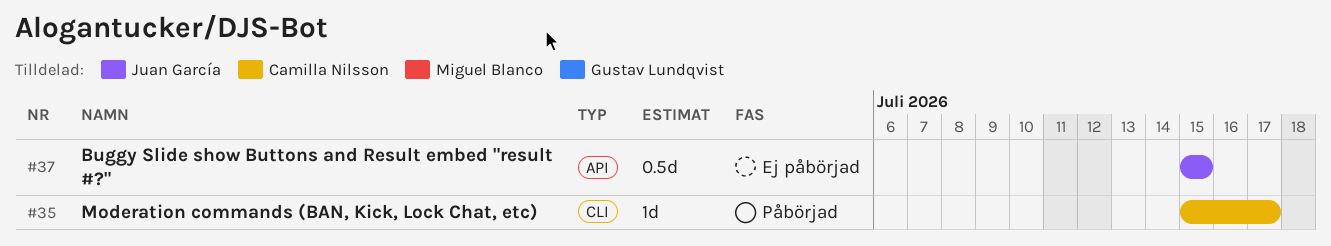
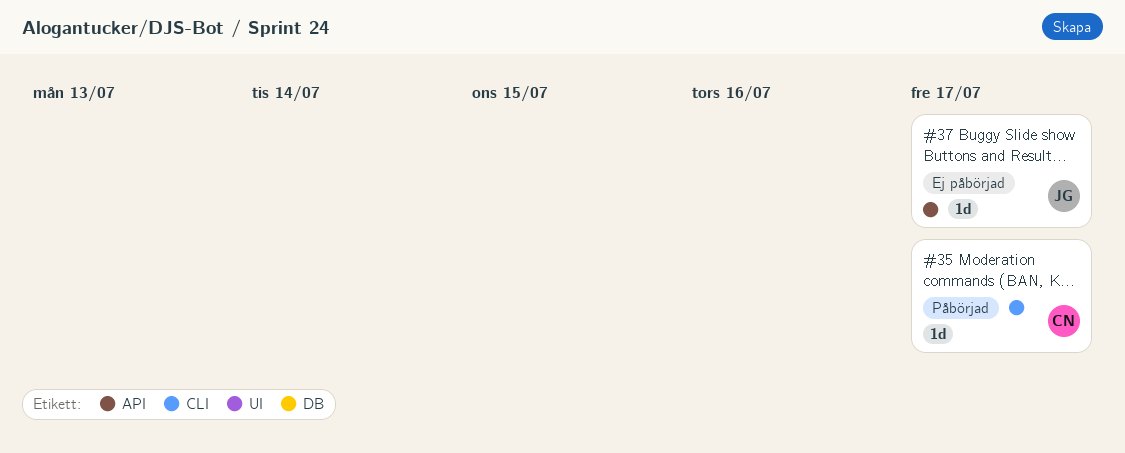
#37, estimate: 0.5d -> 1d
#37, due: Jul 15 -> Jul 17

